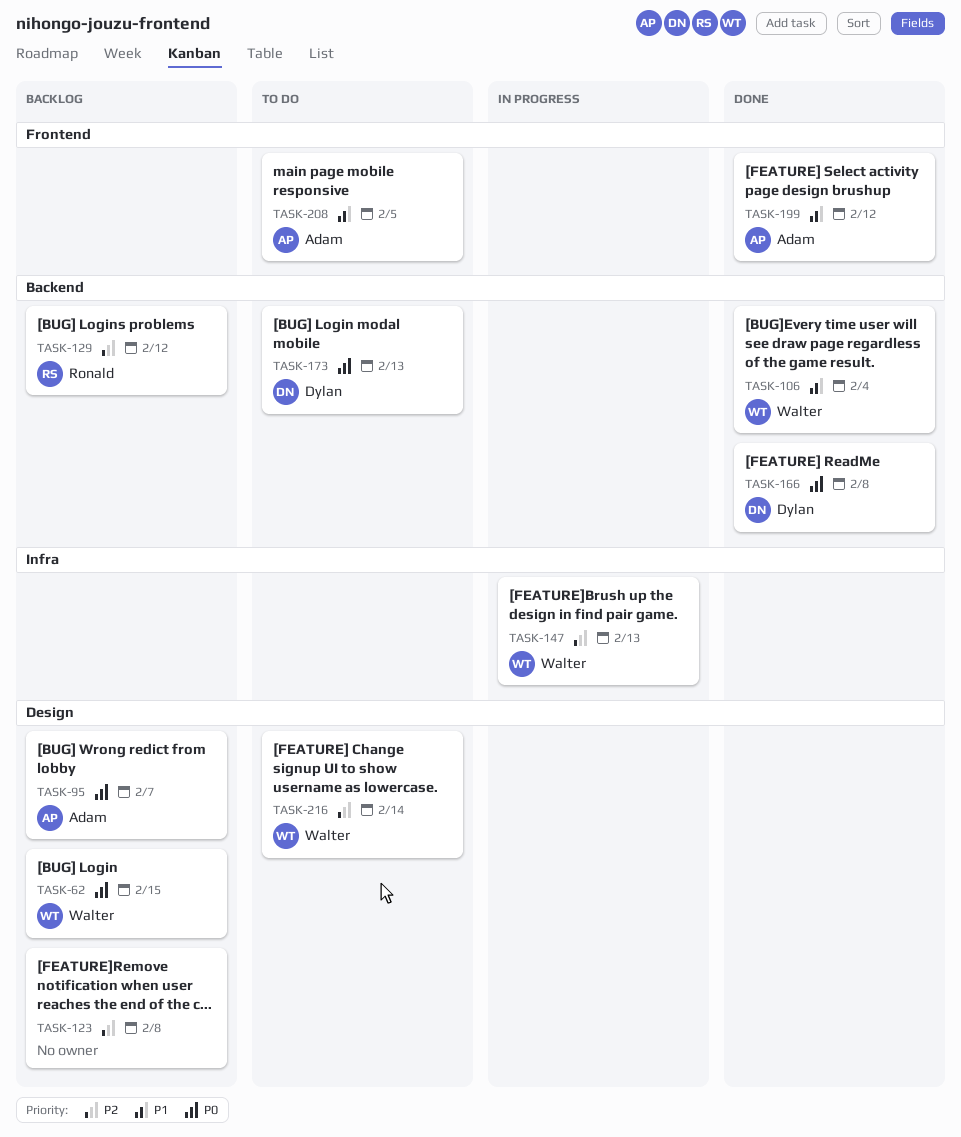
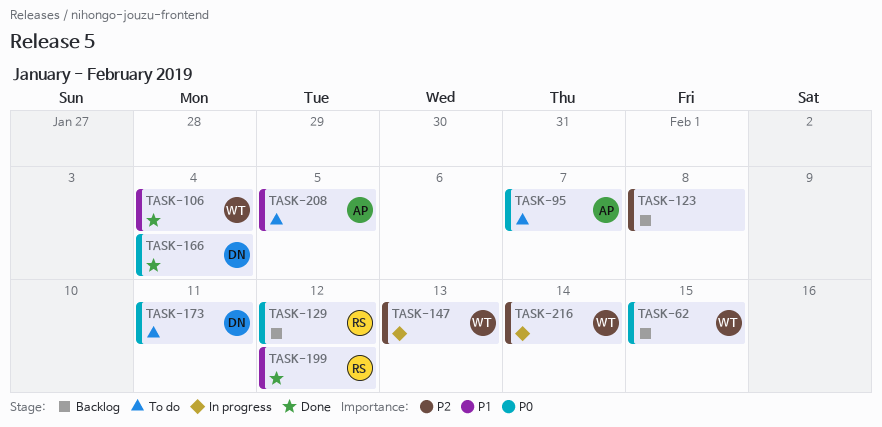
TASK-95, status: Backlog -> To do
TASK-129, priority: P2 -> P0
TASK-166, due: Feb 8 -> Feb 4
TASK-173, due: Feb 13 -> Feb 11
TASK-199, owner: Adam -> Ronald
TASK-216, status: To do -> In progress

